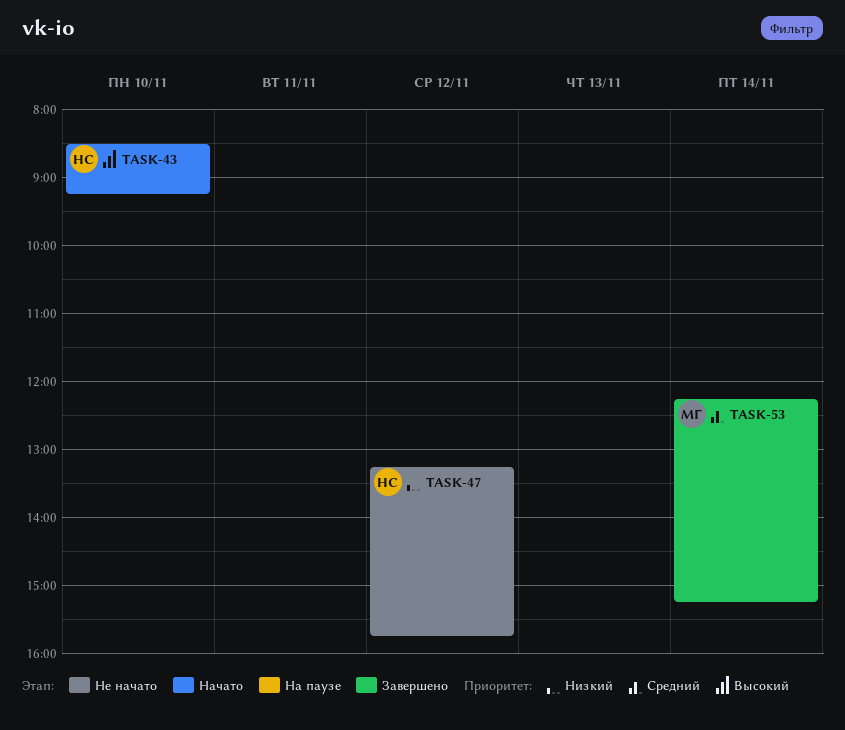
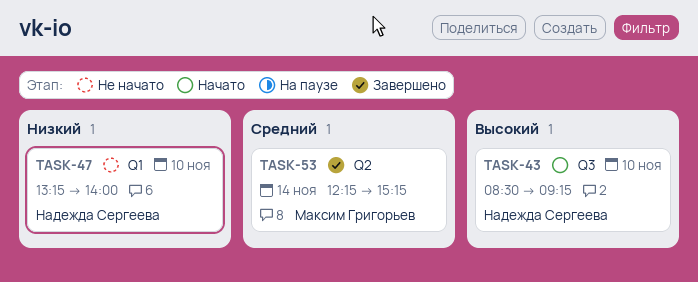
TASK-47, day: Nov 12 -> Nov 10
TASK-47, ends: 15:45 -> 14:00

